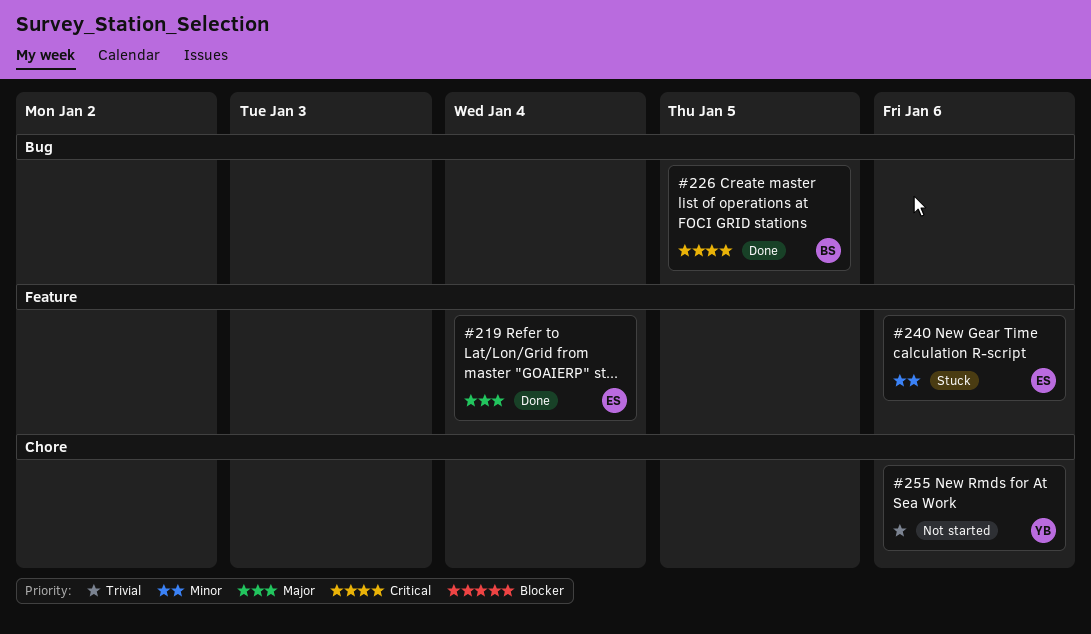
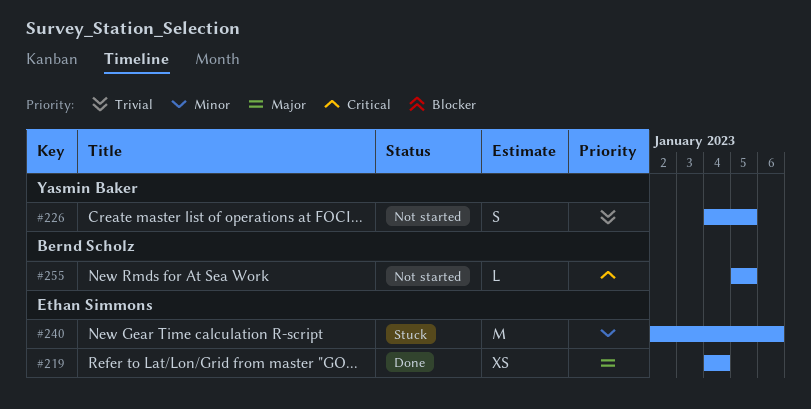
#226, status: Done -> Not started
#226, owner: Bernd Scholz -> Yasmin Baker
#226, priority: Critical -> Trivial
#255, owner: Yasmin Baker -> Bernd Scholz
#255, priority: Trivial -> Critical
#255, due: Jan 6 -> Jan 5

